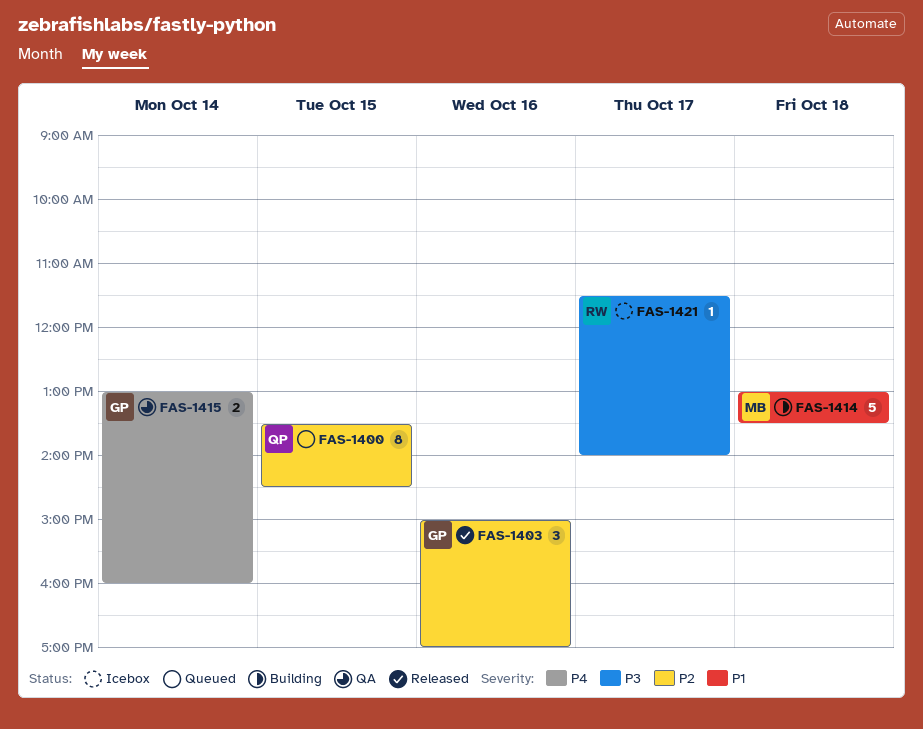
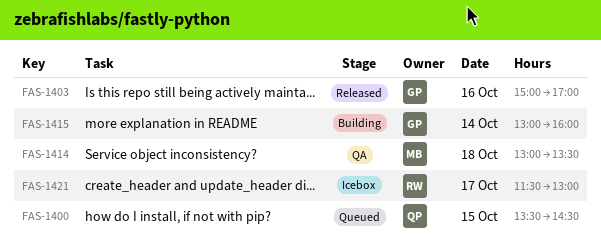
FAS-1414, status: Building -> QA
FAS-1415, status: QA -> Building
FAS-1421, ends: 14:00 -> 13:00

